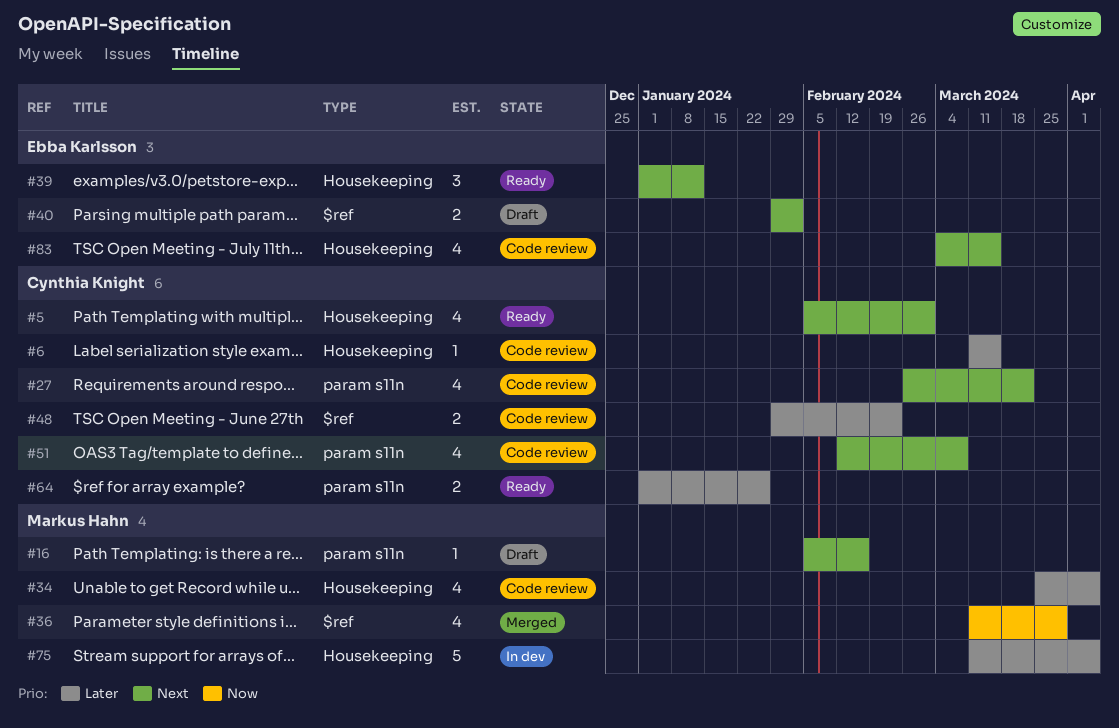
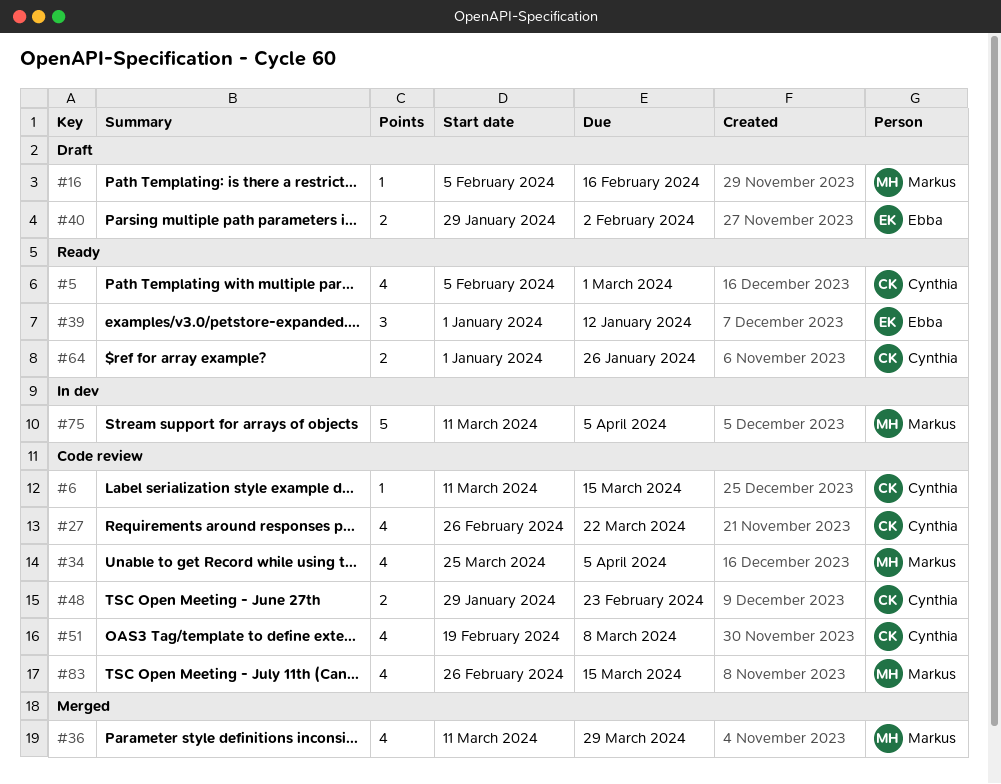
#51, start: Feb 12 -> Feb 19
#83, owner: Ebba Karlsson -> Markus Hahn
#83, start: Mar 4 -> Feb 26

